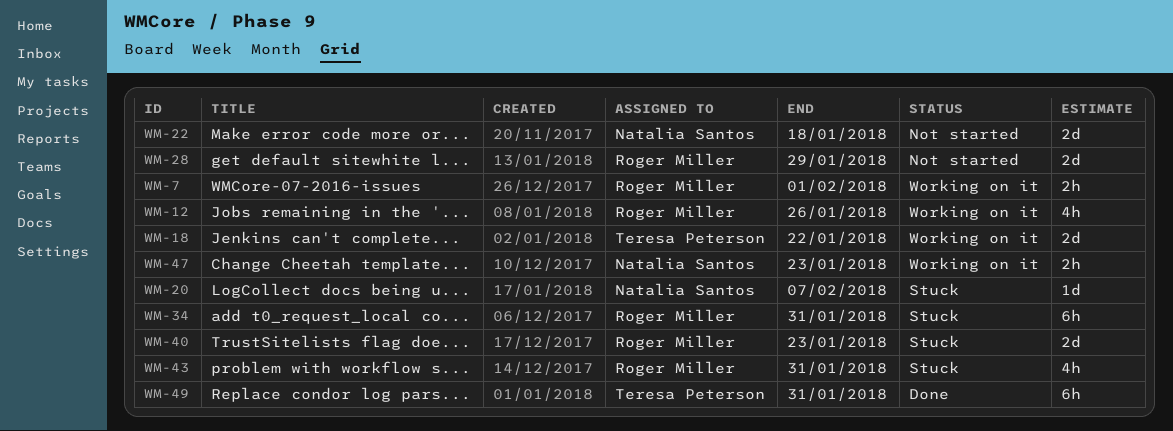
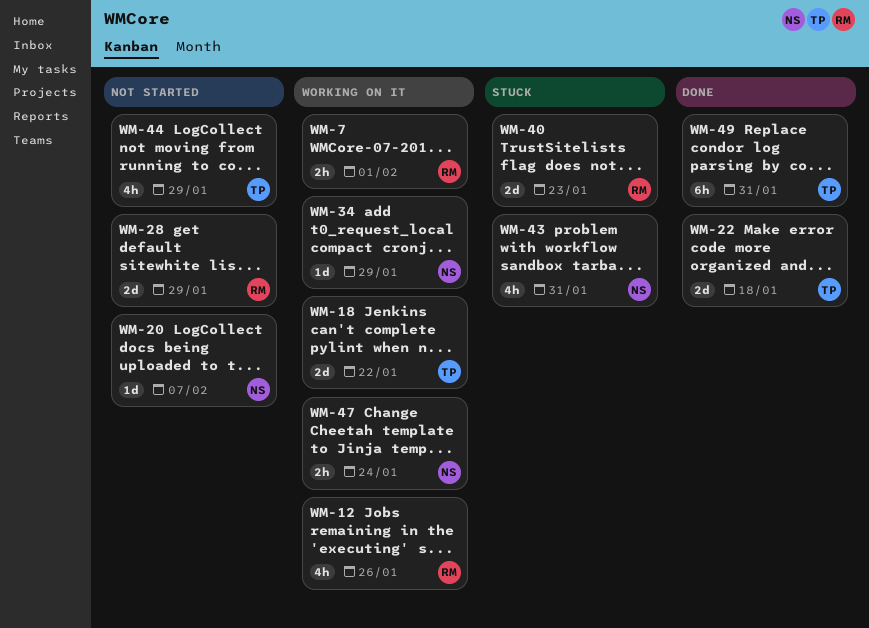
WM-20, status: Stuck -> Not started
WM-22, status: Not started -> Done
WM-22, owner: Natalia Santos -> Teresa Peterson
WM-34, status: Stuck -> Working on it
WM-34, owner: Roger Miller -> Natalia Santos
WM-34, estimate: 6h -> 1d
WM-34, due: Jan 31 -> Jan 29
WM-43, owner: Roger Miller -> Natalia Santos
WM-44: none -> present
WM-47, due: Jan 23 -> Jan 24

